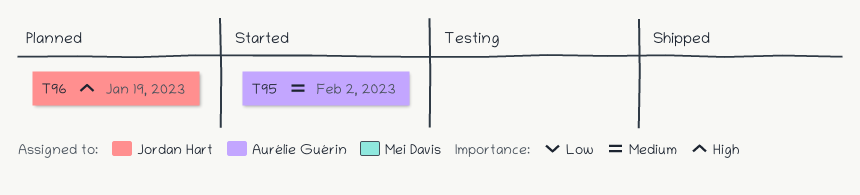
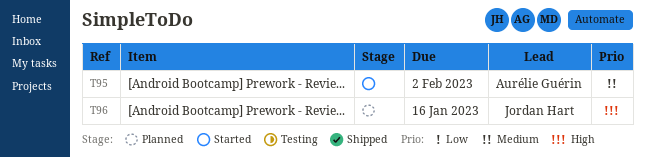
T96, due: Jan 19 -> Jan 16

